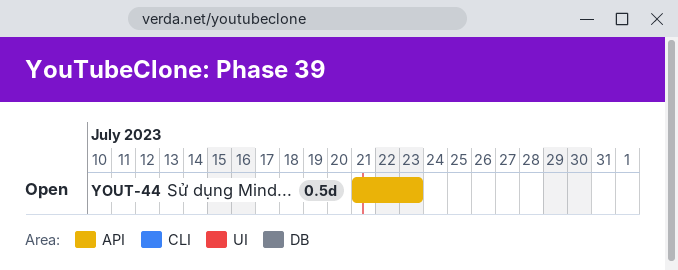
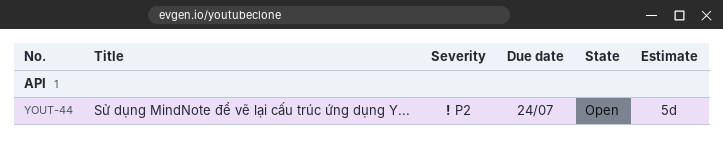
YOUT-44, estimate: 0.5d -> 5d
YOUT-44, due: Jul 23 -> Jul 24

